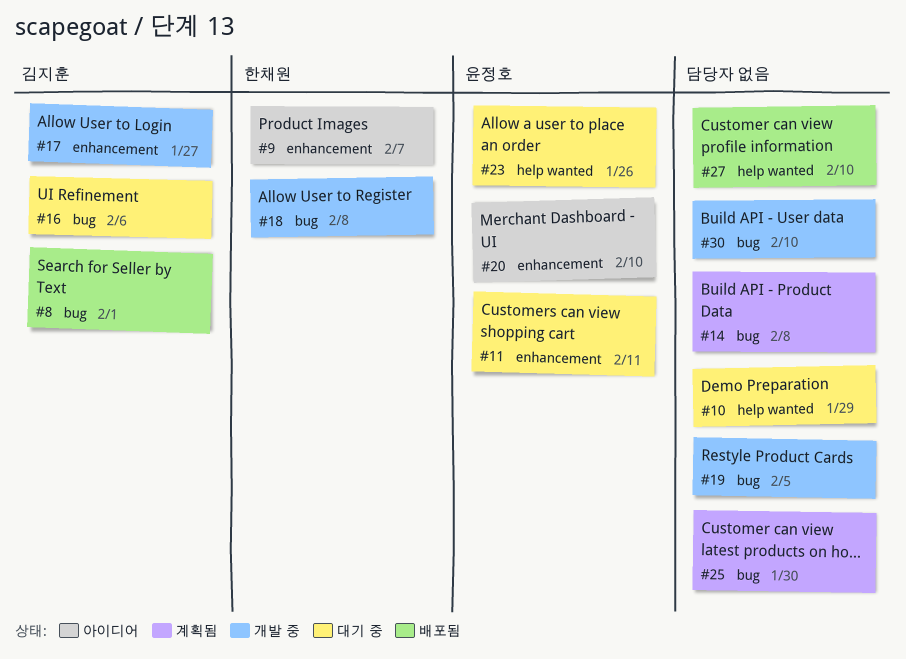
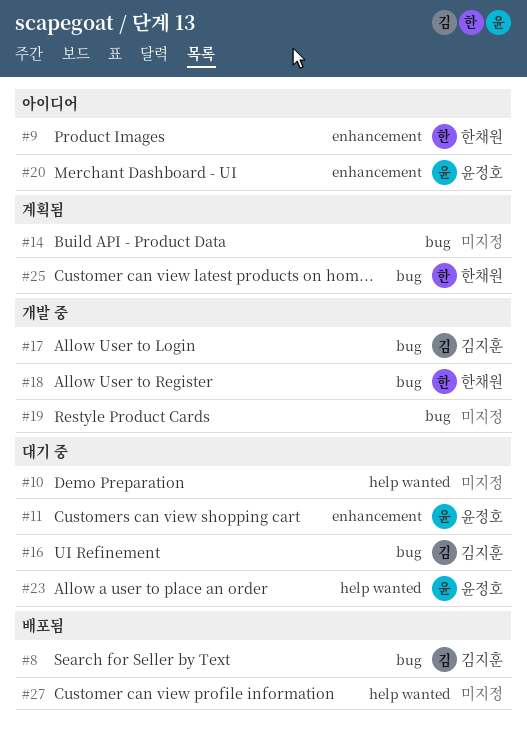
#17, label: enhancement -> bug
#25, owner: none -> 한채원
#30: present -> none

